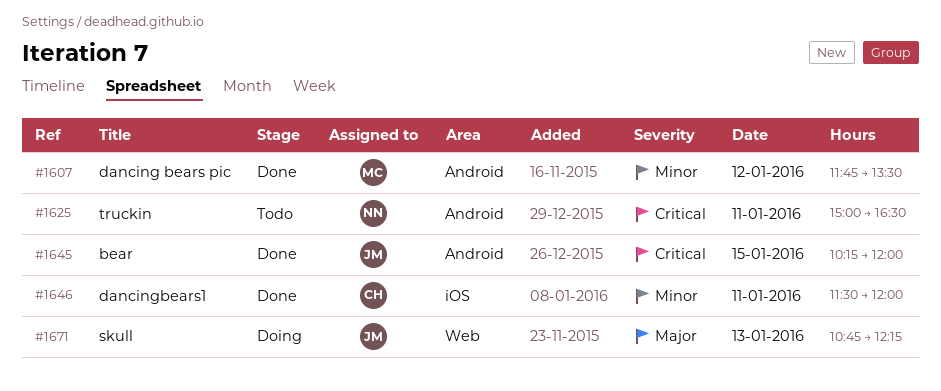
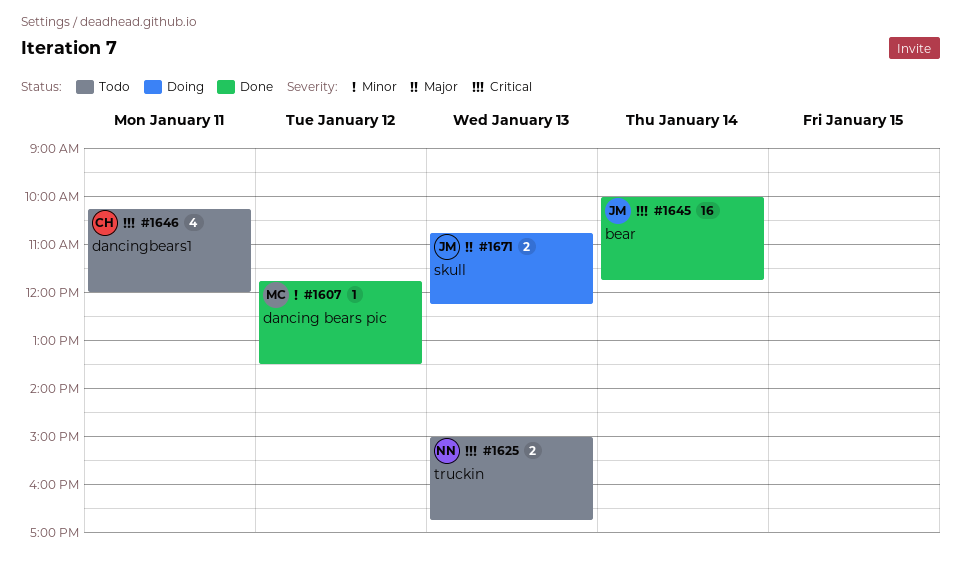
#1625, day: Jan 11 -> Jan 13
#1625, ends: 16:30 -> 16:45
#1645, day: Jan 15 -> Jan 14
#1645, begins: 10:15 -> 10:00
#1645, ends: 12:00 -> 11:45
#1646, status: Done -> Todo
#1646, priority: Minor -> Critical
#1646, begins: 11:30 -> 10:15

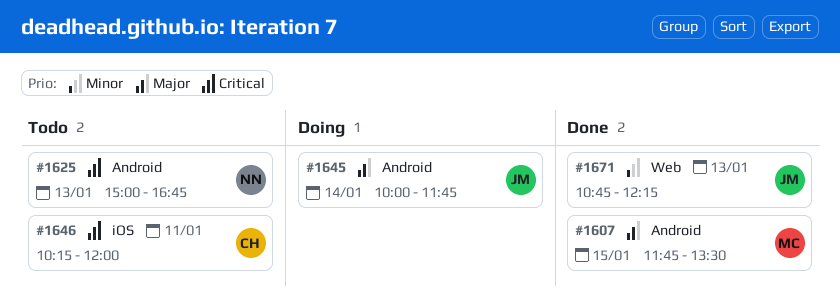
#1607, priority: Minor -> Major
#1607, day: Jan 12 -> Jan 15
#1645, status: Done -> Doing
#1645, priority: Critical -> Major
#1671, status: Doing -> Done
#1671, priority: Major -> Minor

